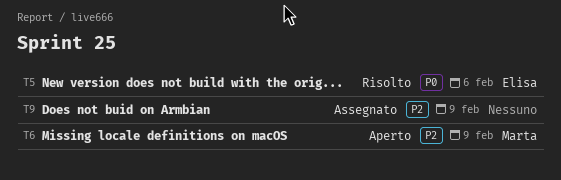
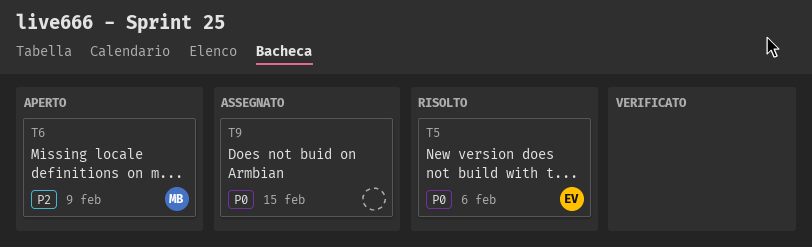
T9, priority: P2 -> P0
T9, due: Feb 9 -> Feb 15

